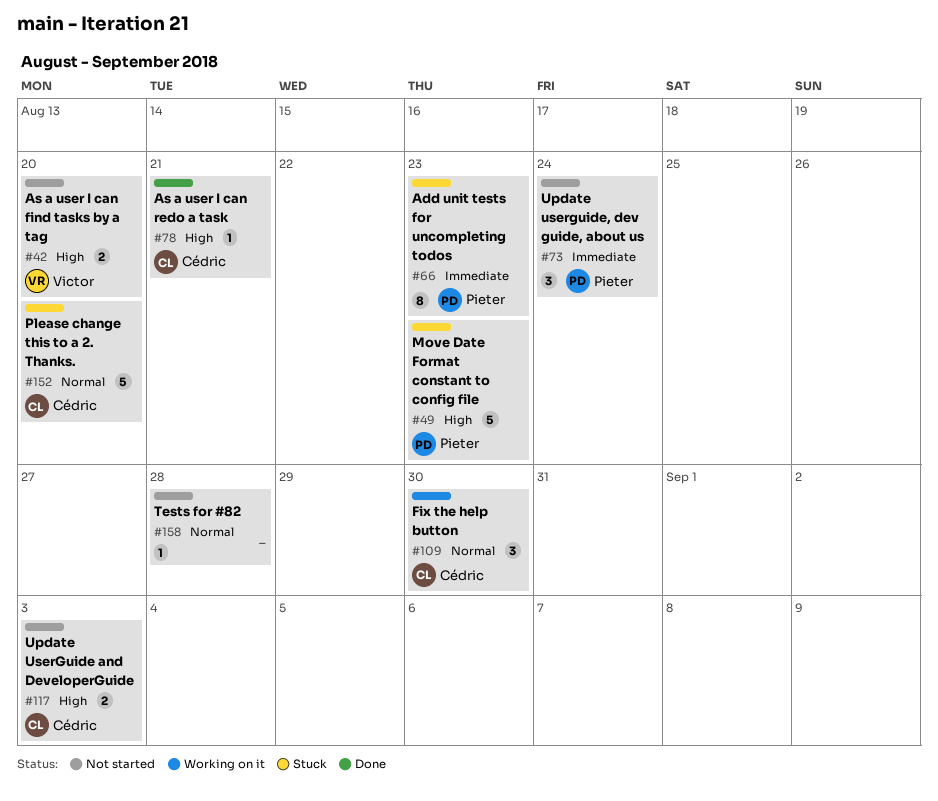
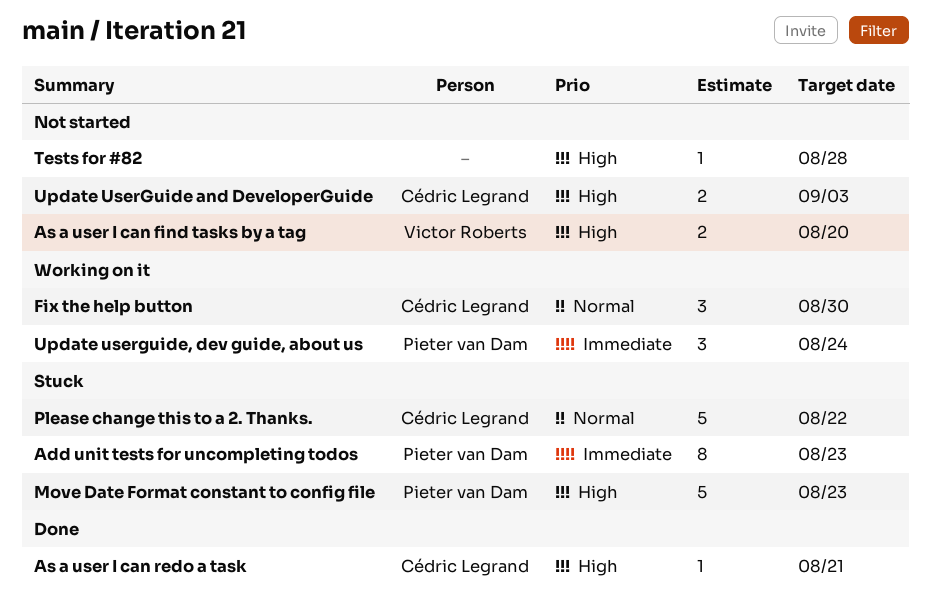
Please change this to a 2. Thanks., due: Aug 20 -> Aug 22
Tests for #82, priority: Normal -> High
Update userguide, dev guide, about us, status: Not started -> Working on it

